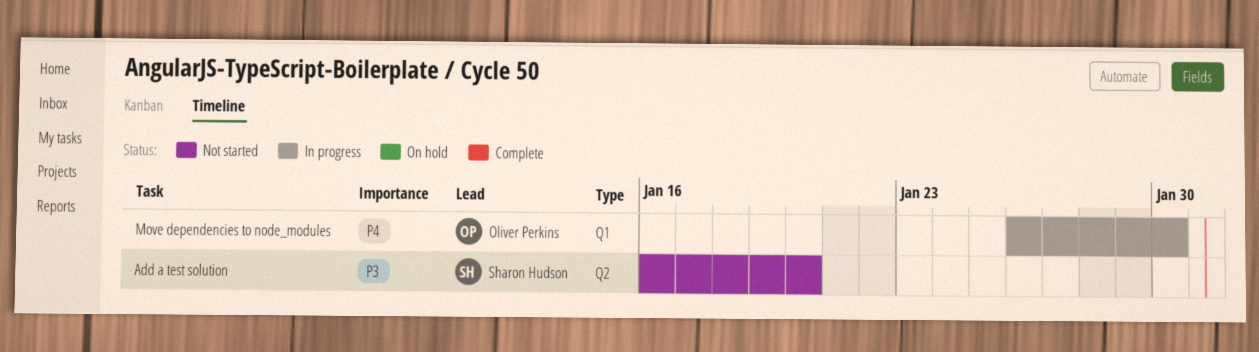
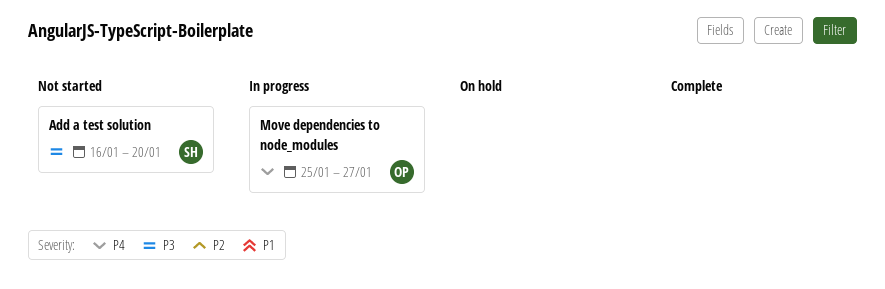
Move dependencies to node_modules, start: Jan 26 -> Jan 25
Move dependencies to node_modules, due: Jan 30 -> Jan 27

